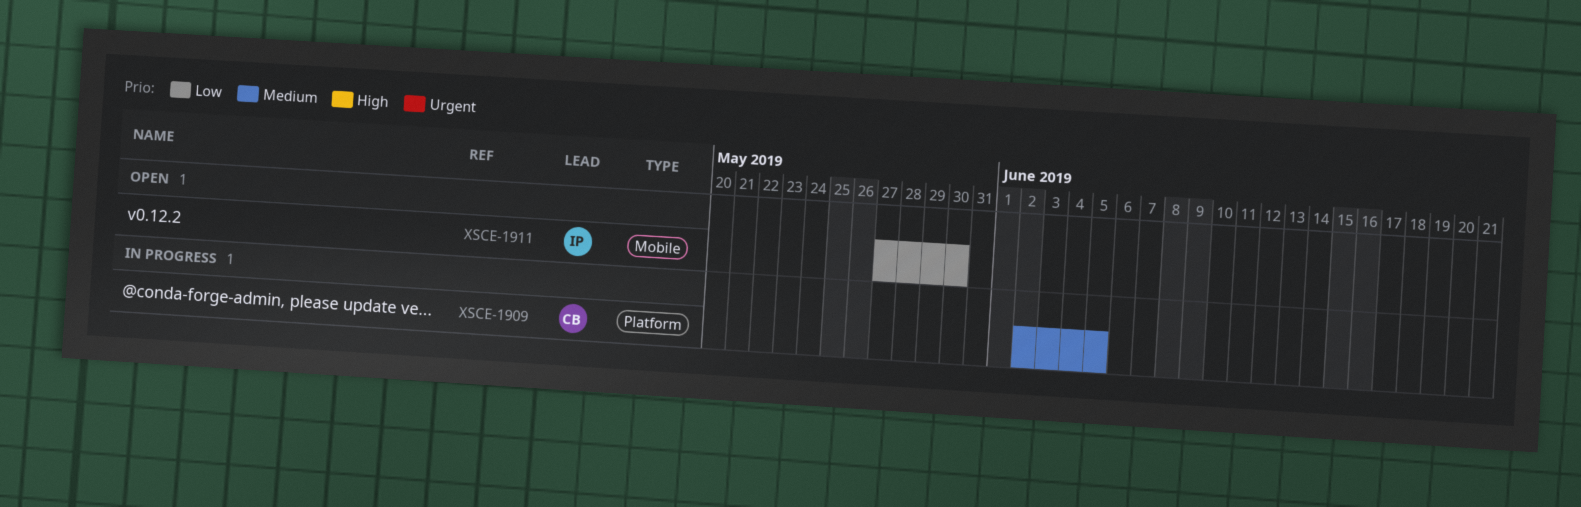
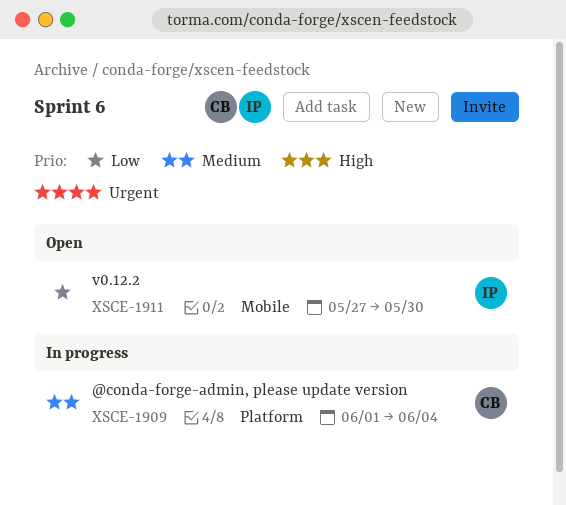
XSCE-1909, start: Jun 2 -> Jun 1
XSCE-1909, due: Jun 5 -> Jun 4

